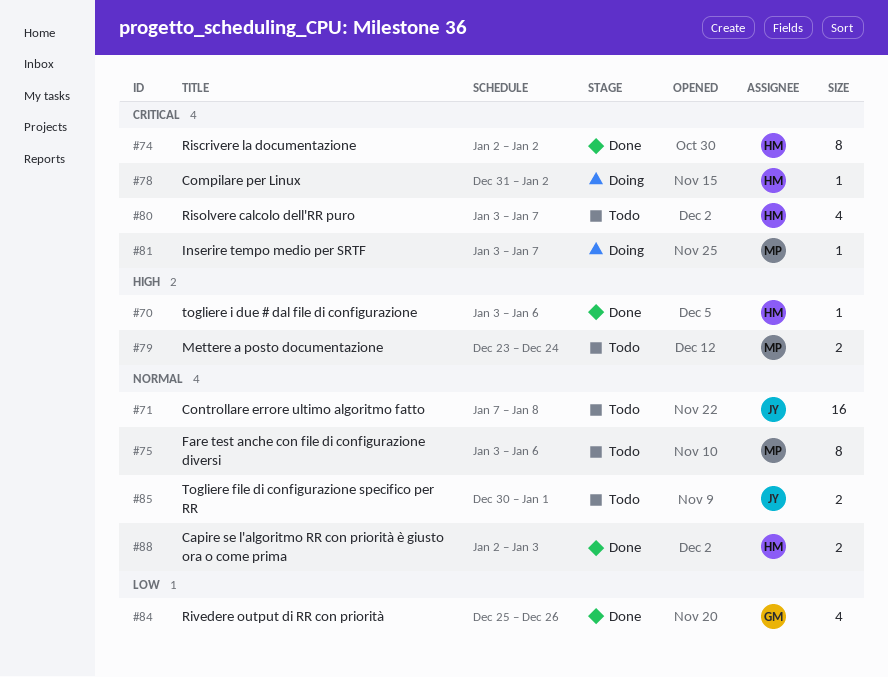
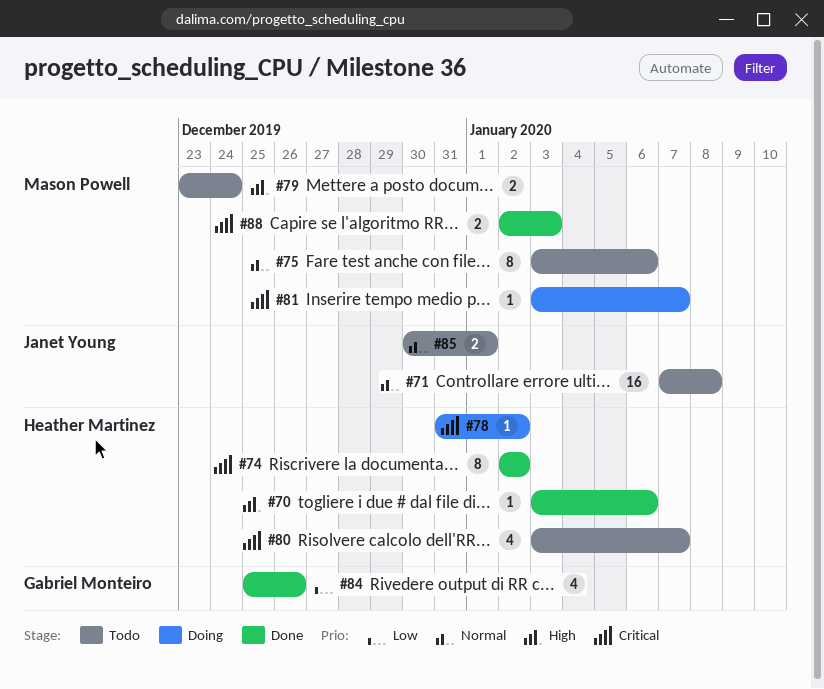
#88, owner: Heather Martinez -> Mason Powell
#88, priority: Normal -> Critical

